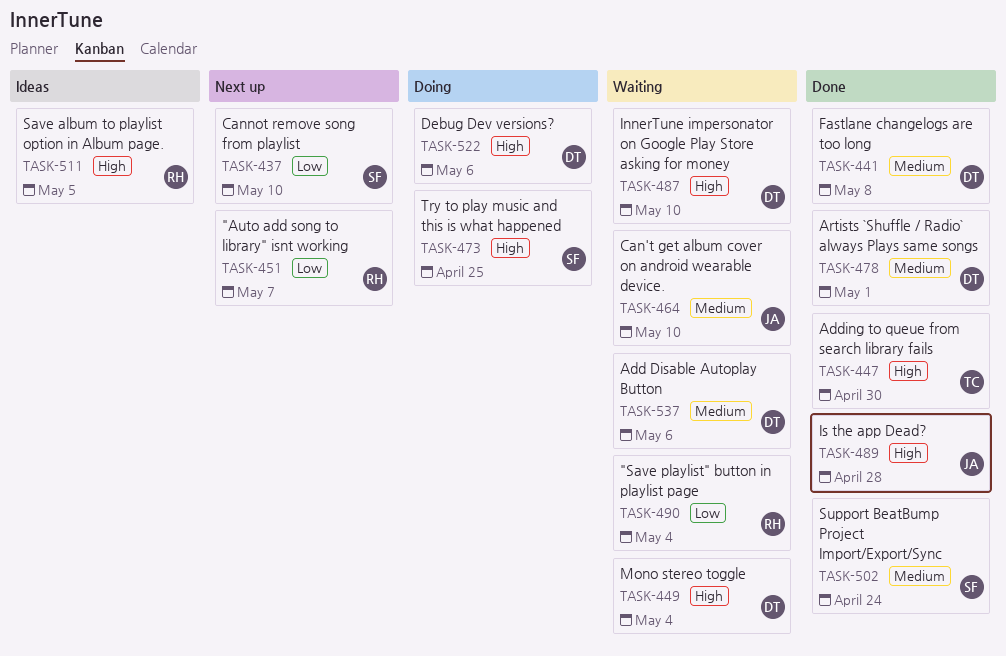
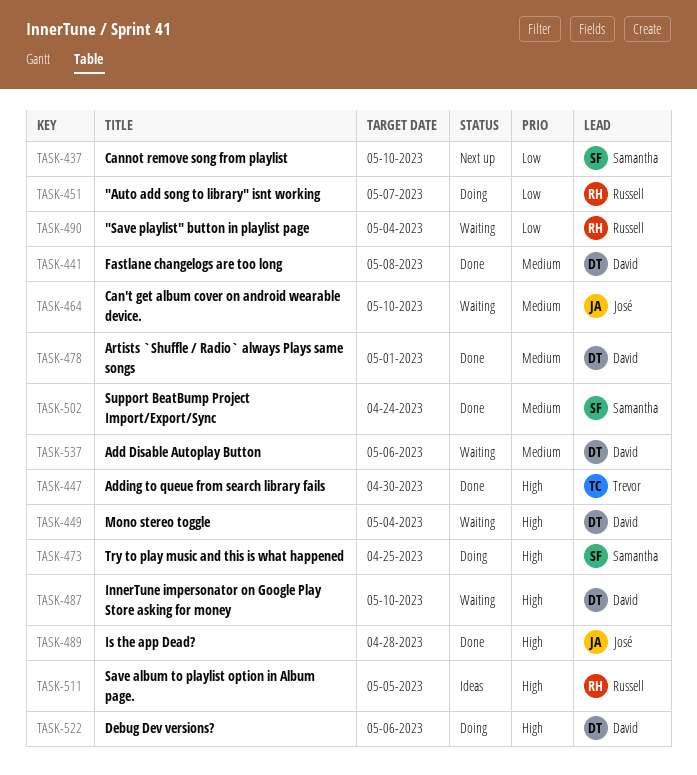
TASK-451, status: Next up -> Doing

